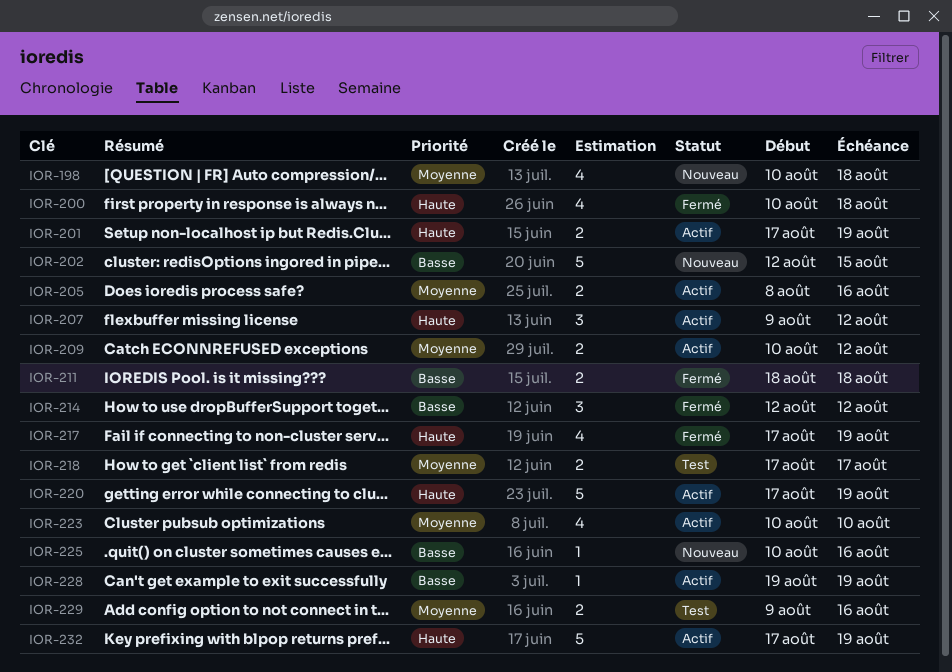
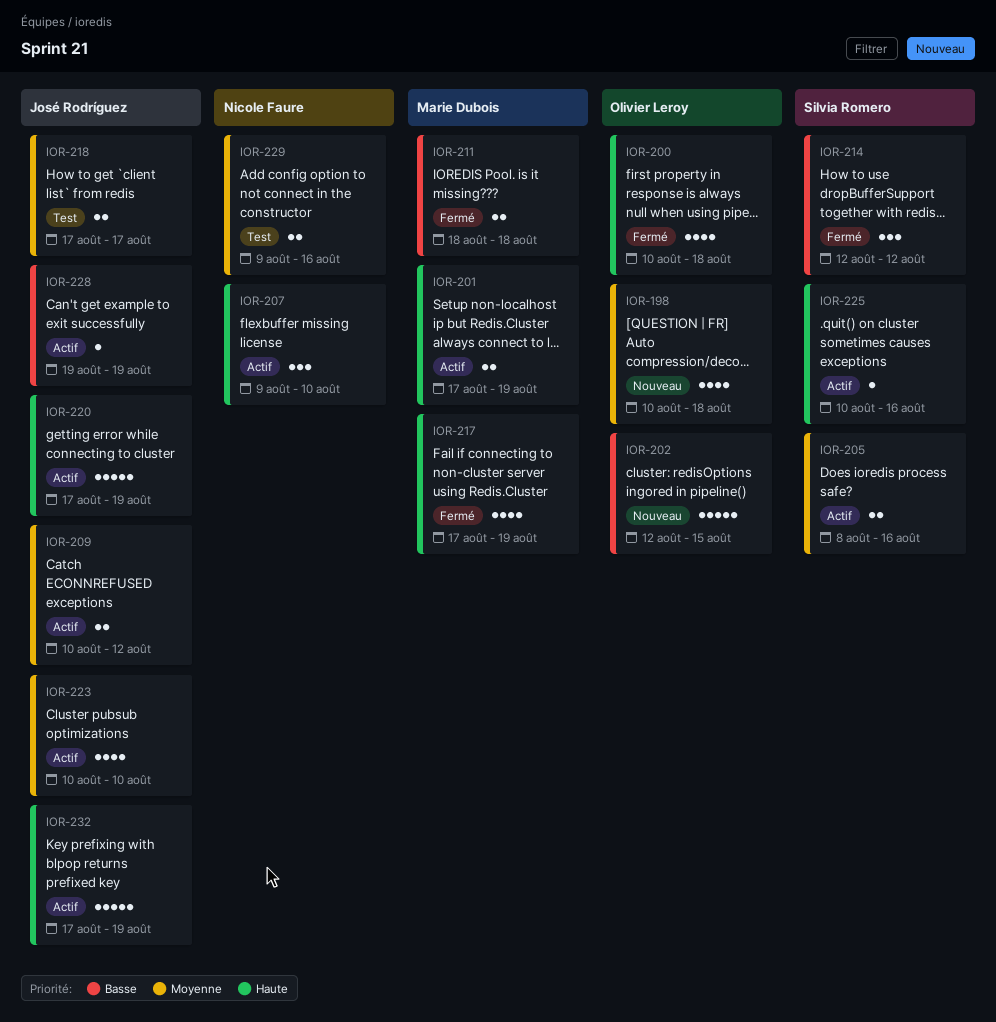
IOR-207, due: Aug 12 -> Aug 10
IOR-225, status: Nouveau -> Actif
IOR-225, priority: Basse -> Haute

